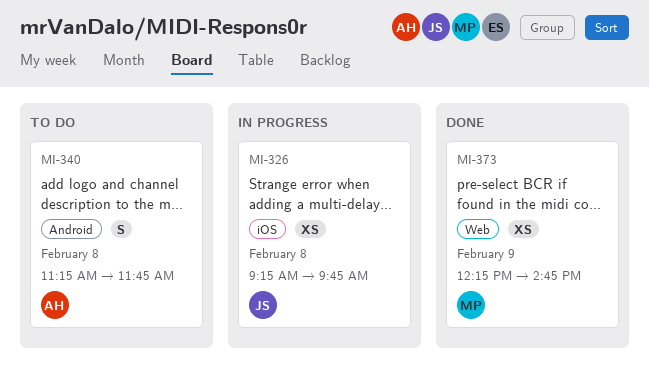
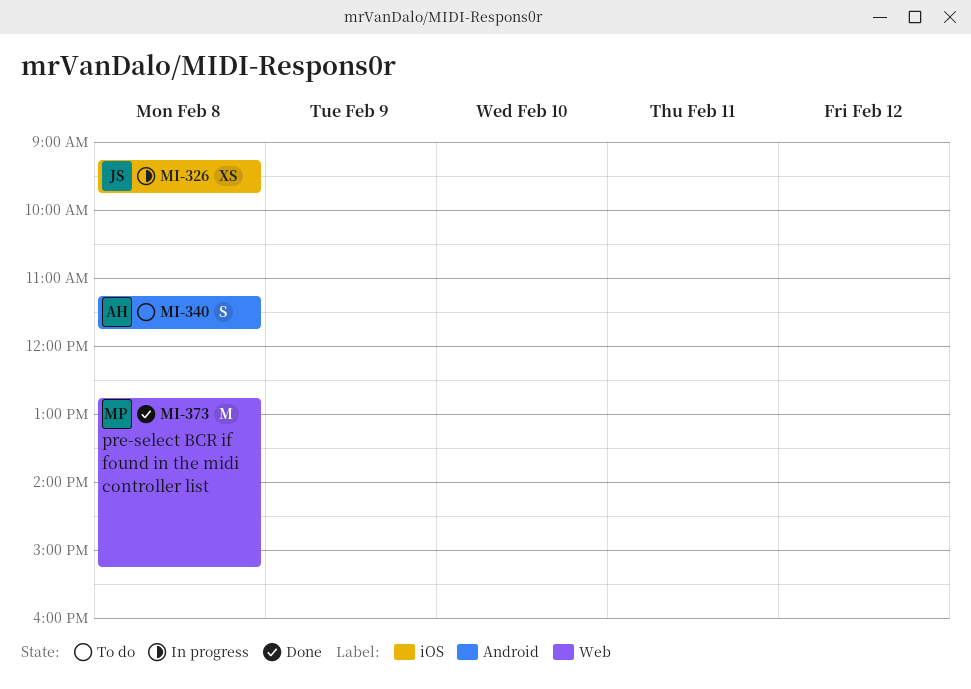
MI-373, estimate: XS -> M
MI-373, day: Feb 9 -> Feb 8
MI-373, begins: 12:15 -> 12:45
MI-373, ends: 14:45 -> 15:15

